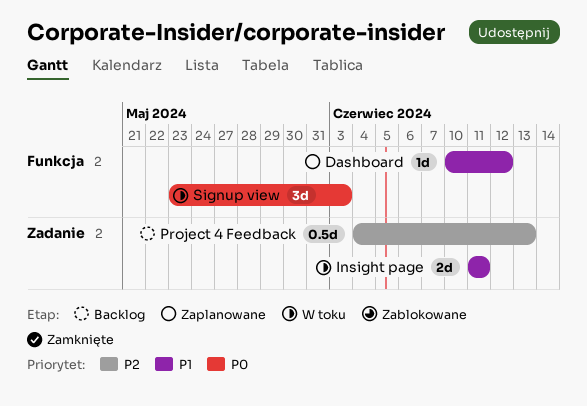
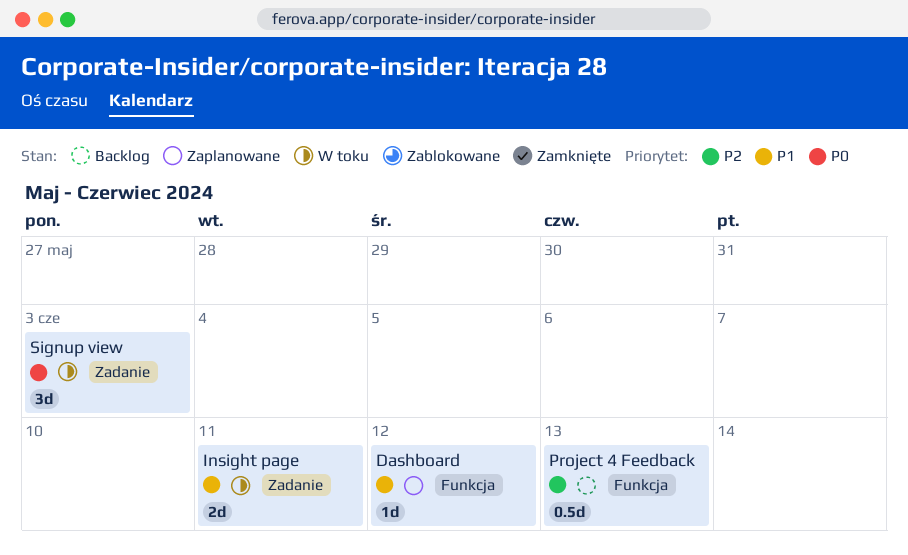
Project 4 Feedback, label: Zadanie -> Funkcja
Signup view, label: Funkcja -> Zadanie

